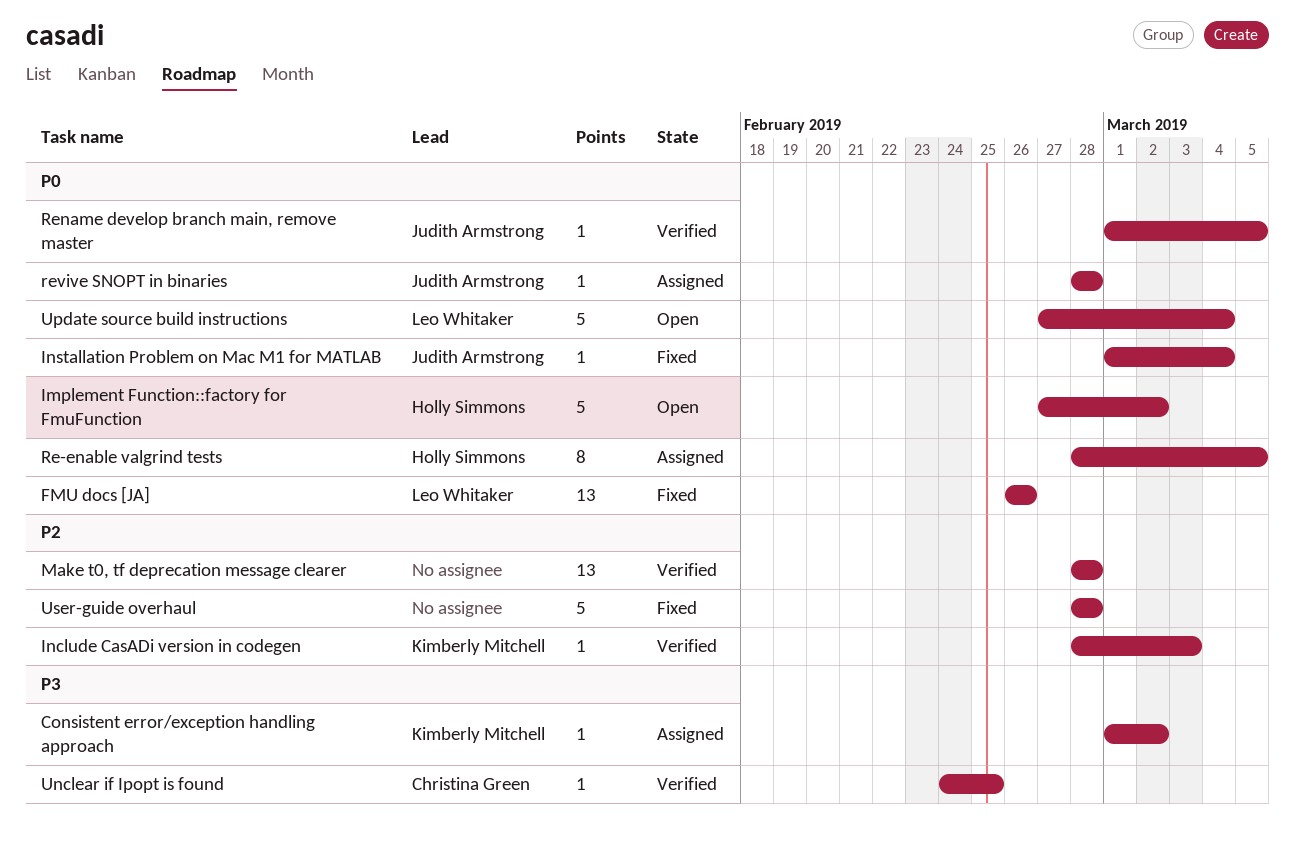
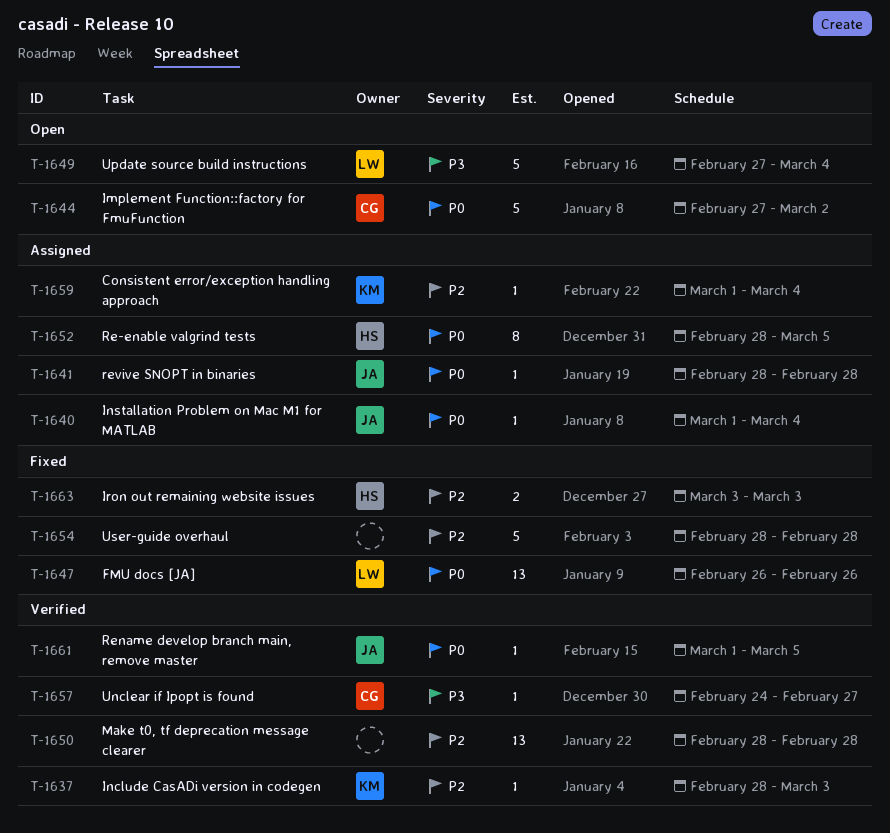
Consistent error/exception handling approach, priority: P3 -> P2
Consistent error/exception handling approach, due: Mar 2 -> Mar 4
Implement Function::factory for FmuFunction, owner: Holly Simmons -> Christina Green
Installation Problem on Mac M1 for MATLAB, status: Fixed -> Assigned
Iron out remaining website issues: none -> present
Unclear if Ipopt is found, due: Feb 25 -> Feb 27
Update source build instructions, priority: P0 -> P3

